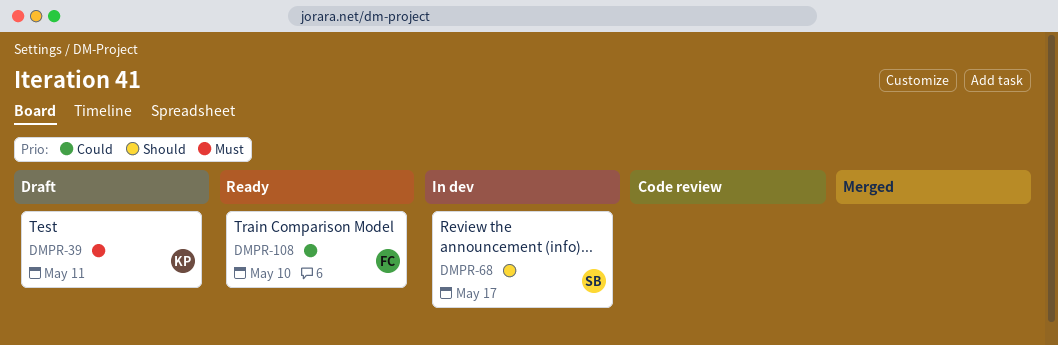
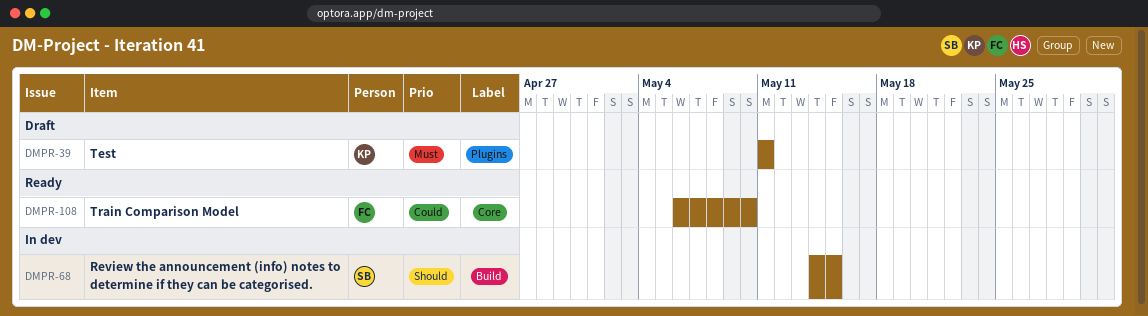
DMPR-68, due: May 17 -> May 15

